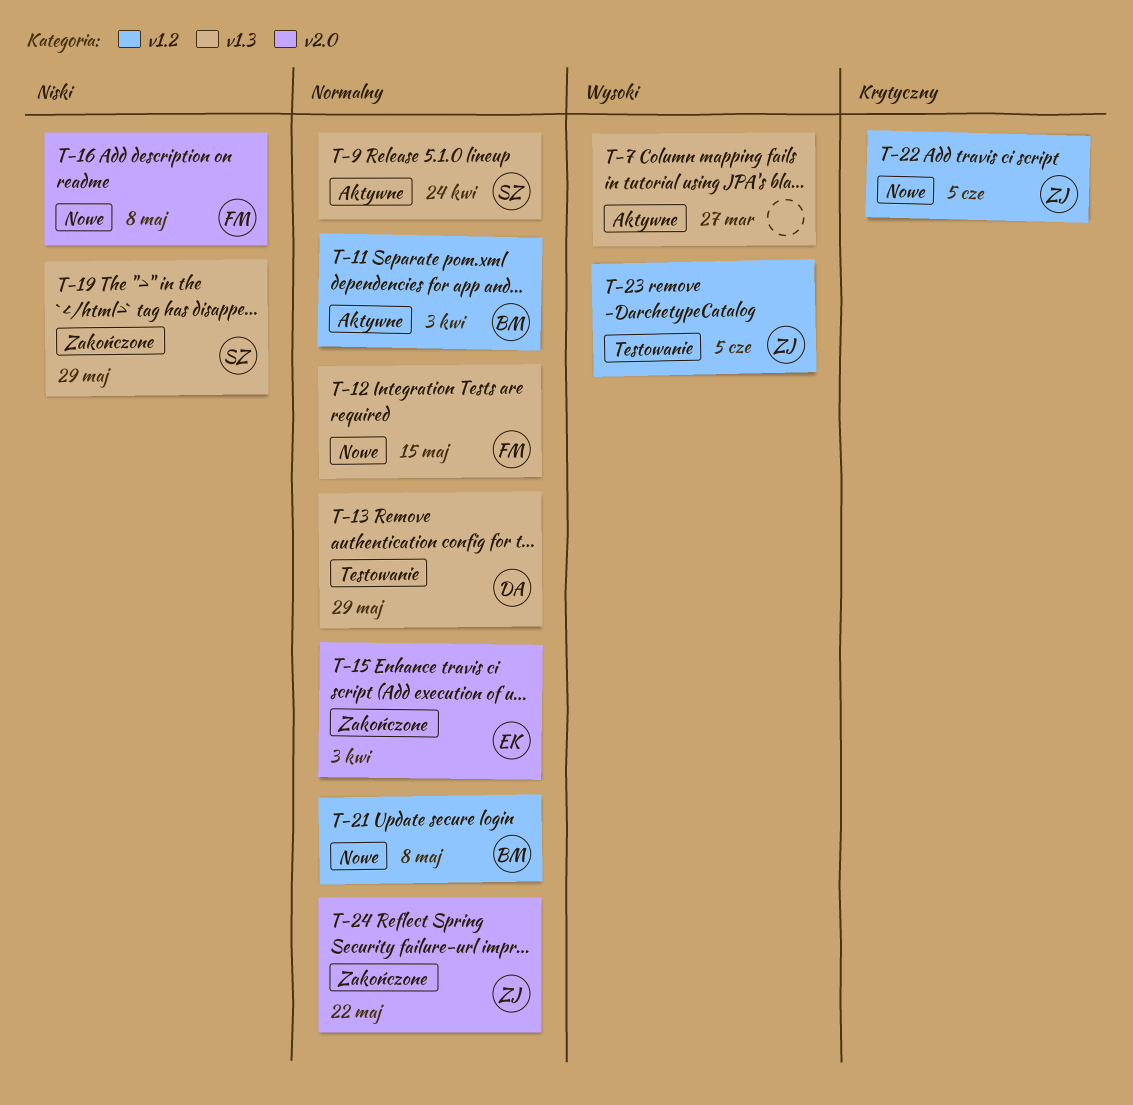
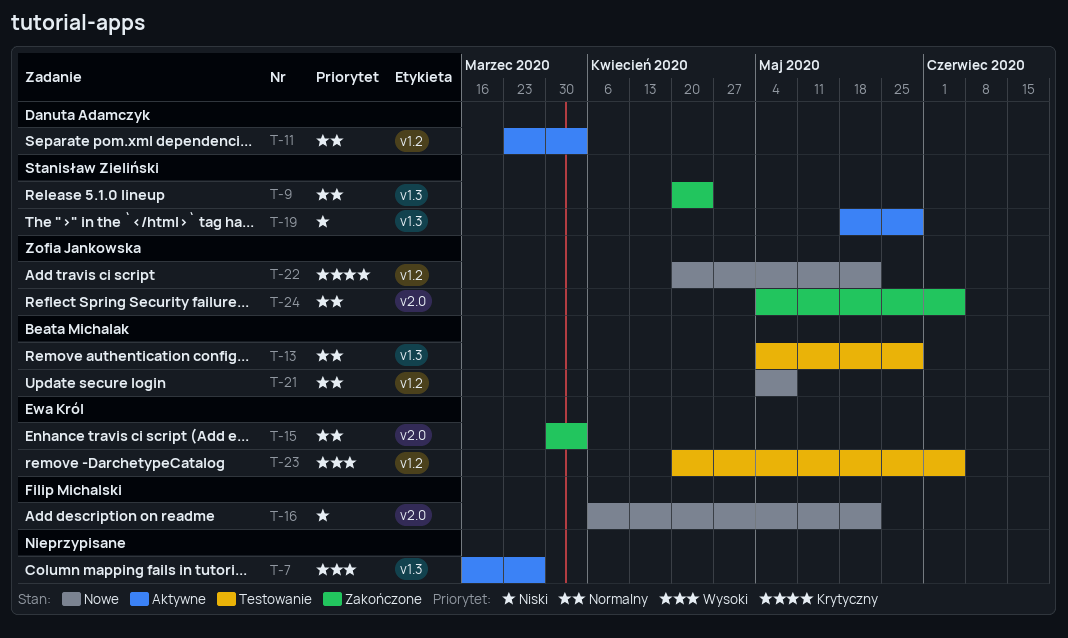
T-9, status: Aktywne -> Zakończone
T-11, owner: Beata Michalak -> Danuta Adamczyk
T-12: present -> none
T-13, owner: Danuta Adamczyk -> Beata Michalak
T-16, due: May 8 -> May 22
T-19, status: Zakończone -> Aktywne
T-22, due: Jun 5 -> May 22
T-23, owner: Zofia Jankowska -> Ewa Król
T-24, due: May 22 -> Jun 5

